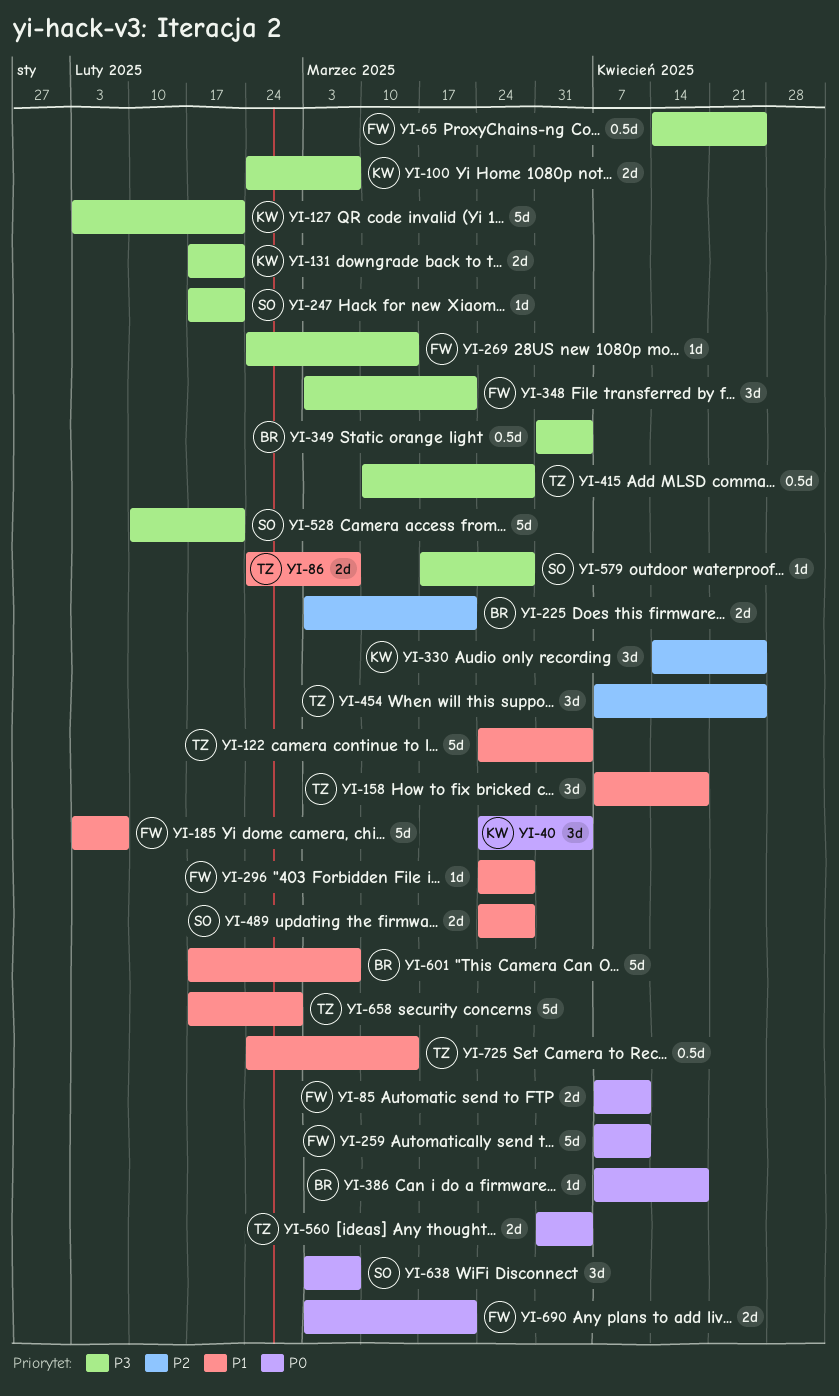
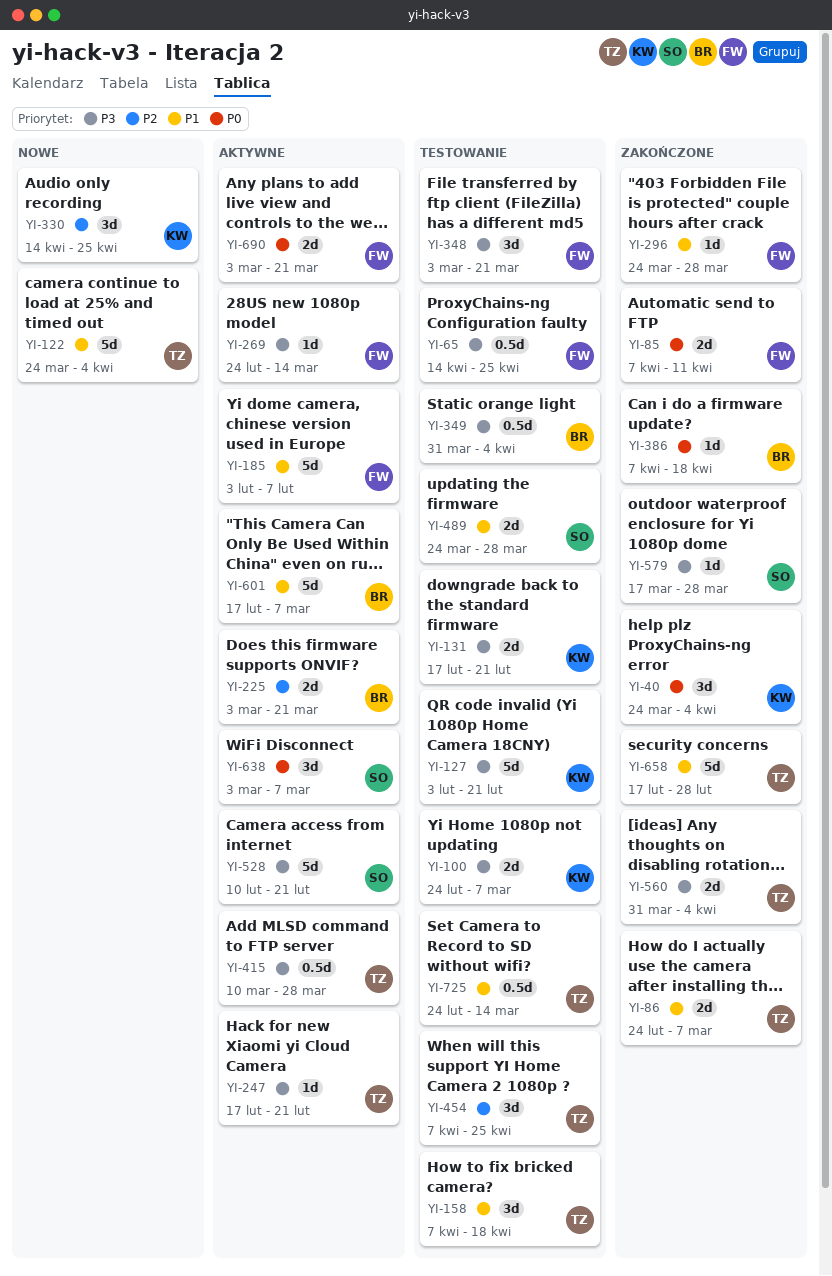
YI-247, owner: SO -> TZ
YI-259: present -> none
YI-560, priority: P0 -> P3

